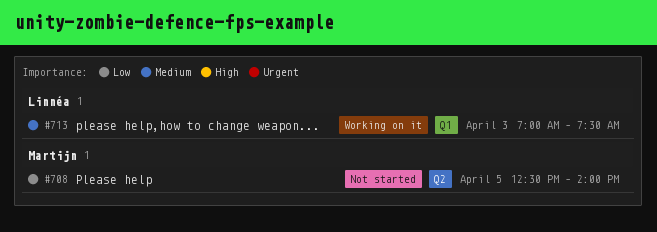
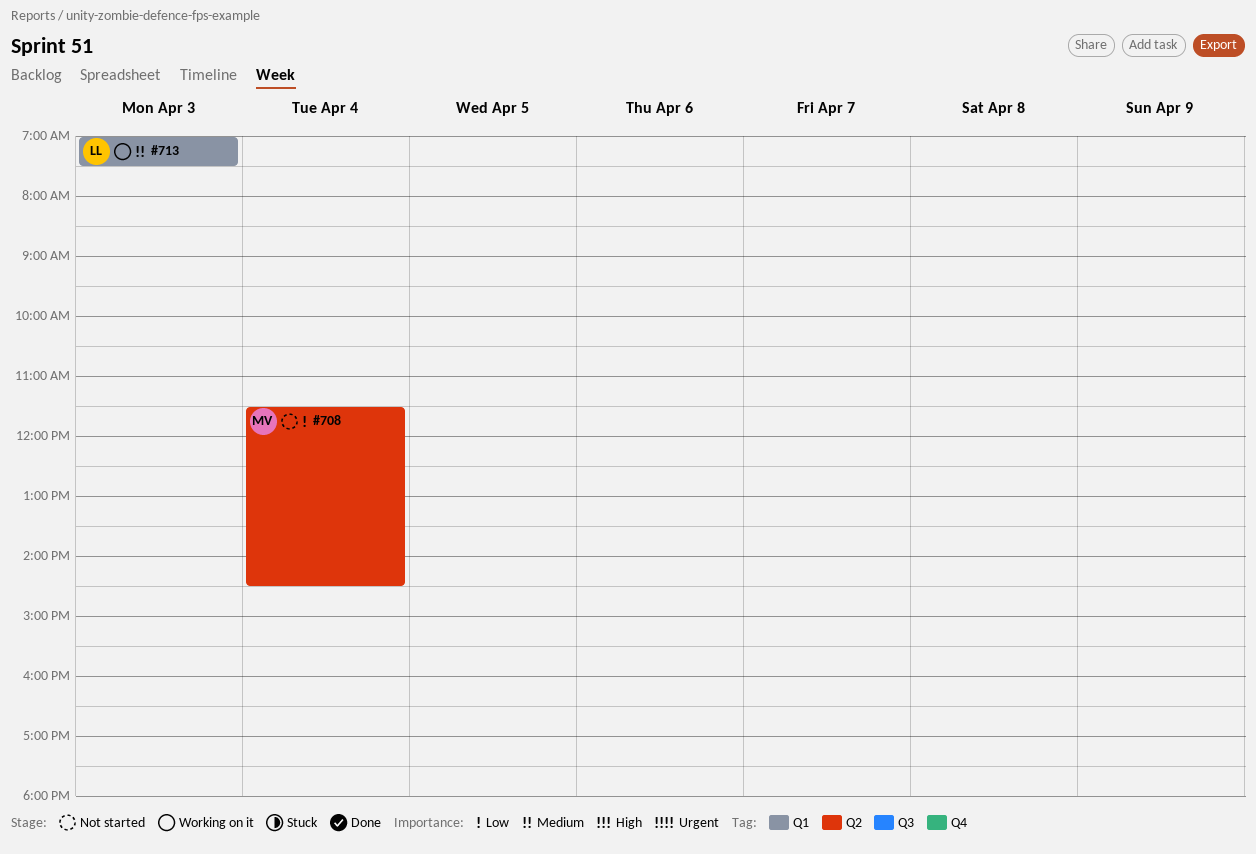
#708, day: Apr 5 -> Apr 4
#708, begins: 12:30 -> 11:30
#708, ends: 14:00 -> 14:30

